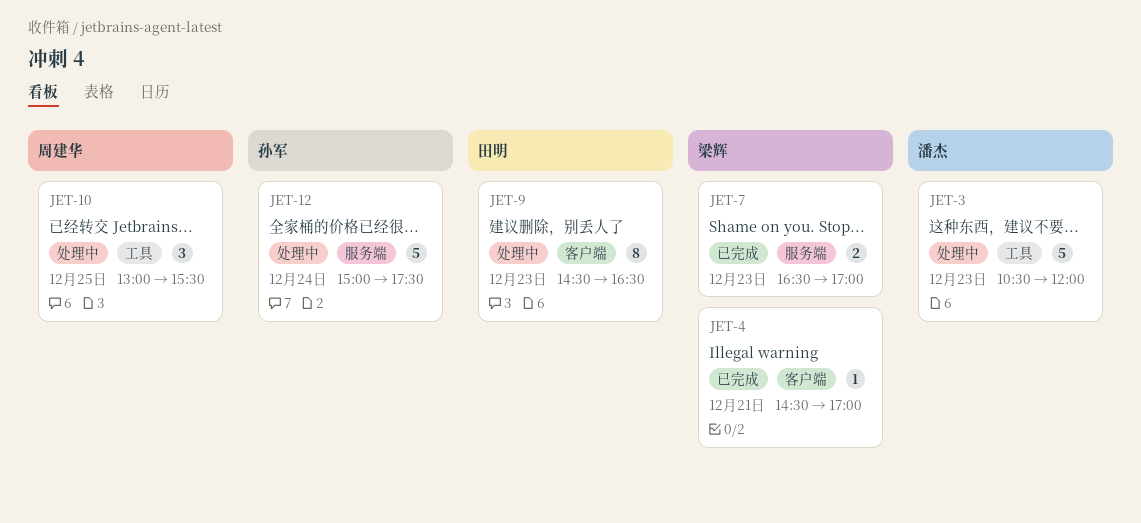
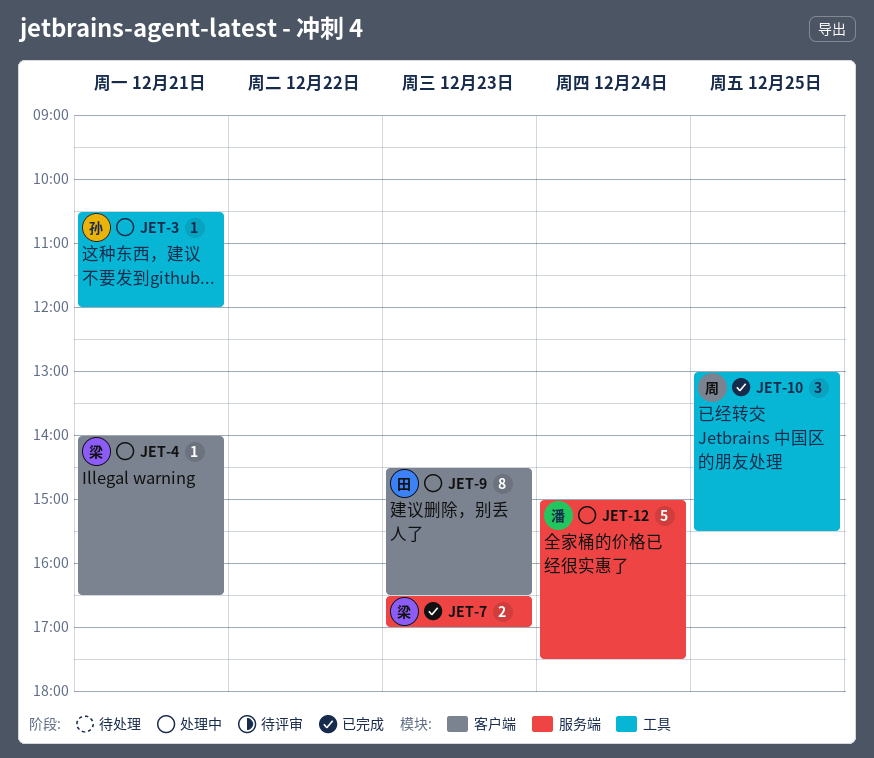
JET-3, owner: 潘杰 -> 孙军
JET-3, estimate: 5 -> 1
JET-3, day: Dec 23 -> Dec 21
JET-4, status: 已完成 -> 处理中
JET-4, begins: 14:30 -> 14:00
JET-4, ends: 17:00 -> 16:30
JET-10, status: 处理中 -> 已完成
JET-12, owner: 孙军 -> 潘杰

